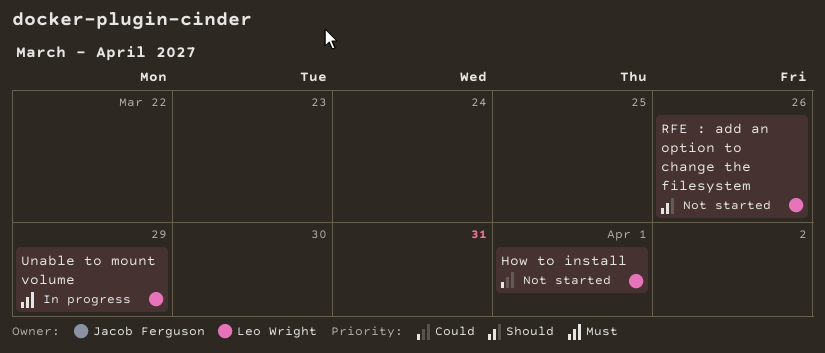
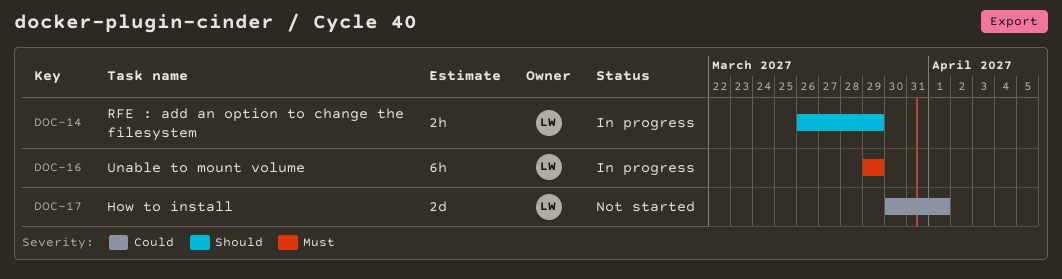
RFE : add an option to change the filesystem, status: Not started -> In progress
RFE : add an option to change the filesystem, due: Mar 26 -> Mar 29

